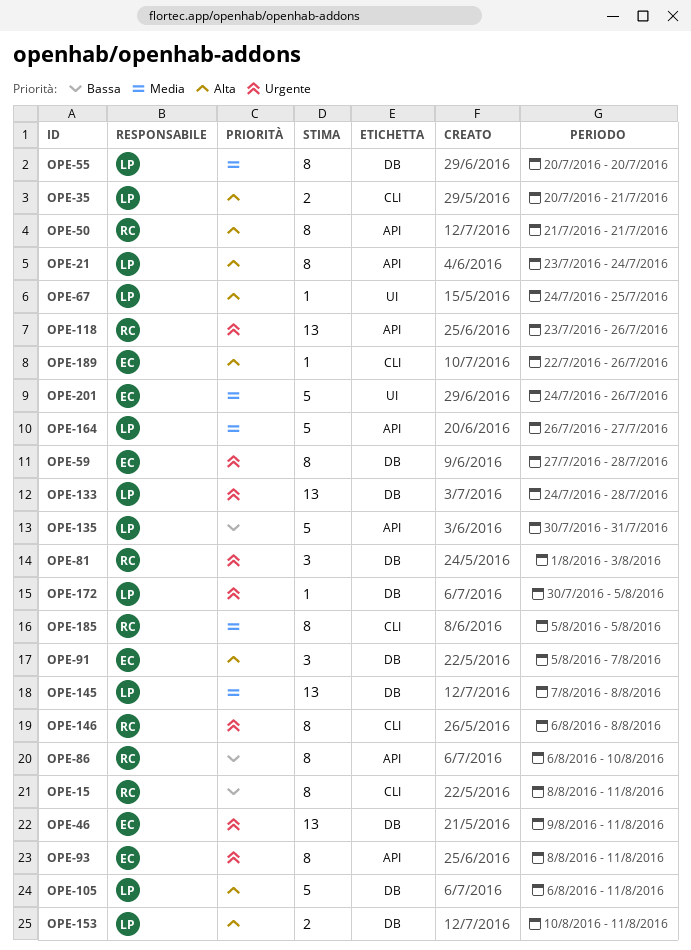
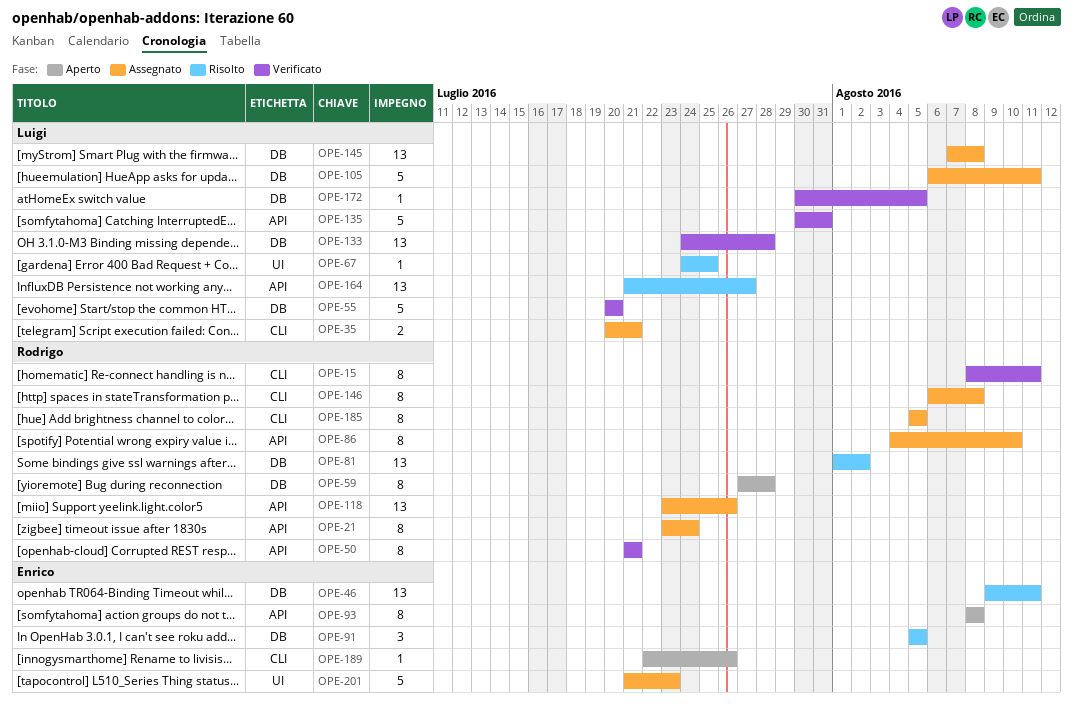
OPE-21, owner: Luigi -> Rodrigo
OPE-55, estimate: 8 -> 5
OPE-59, owner: Enrico -> Rodrigo
OPE-81, estimate: 3 -> 13
OPE-81, due: Aug 3 -> Aug 2
OPE-86, start: Aug 6 -> Aug 4
OPE-91, due: Aug 7 -> Aug 5
OPE-93, due: Aug 11 -> Aug 8
OPE-153: present -> none
OPE-164, estimate: 5 -> 13
OPE-164, start: Jul 26 -> Jul 21
OPE-201, start: Jul 24 -> Jul 21
OPE-201, due: Jul 26 -> Jul 23

